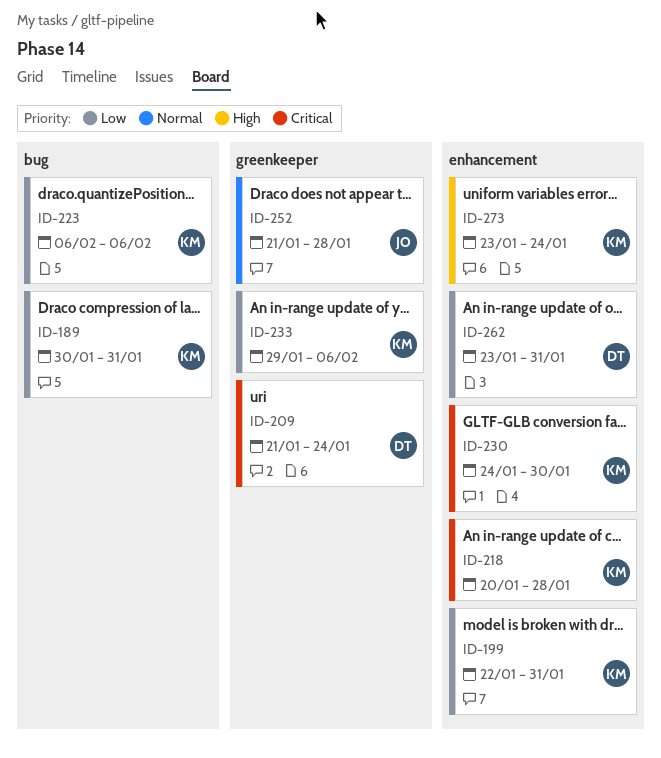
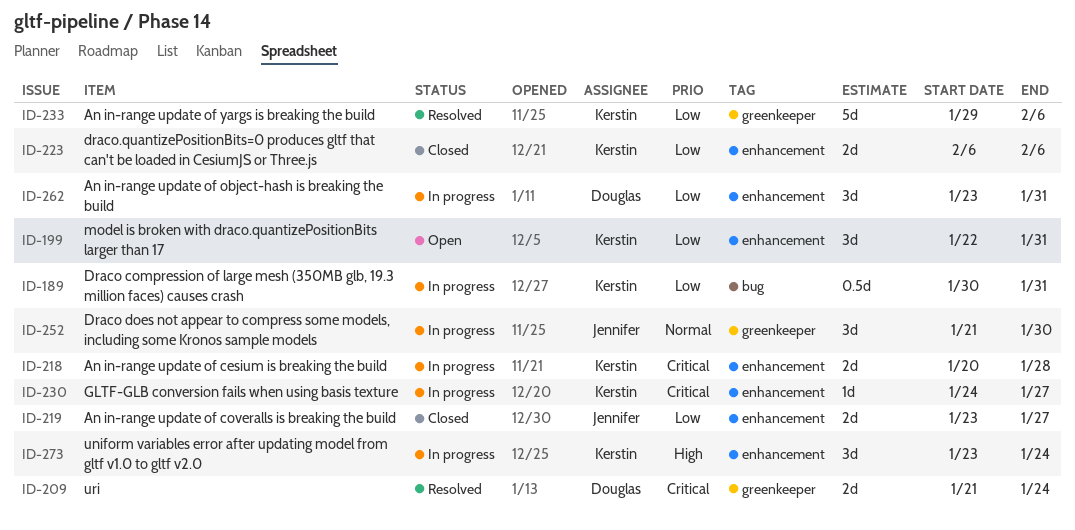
ID-219: none -> present
ID-223, label: bug -> enhancement
ID-230, due: Jan 30 -> Jan 27
ID-252, due: Jan 28 -> Jan 30

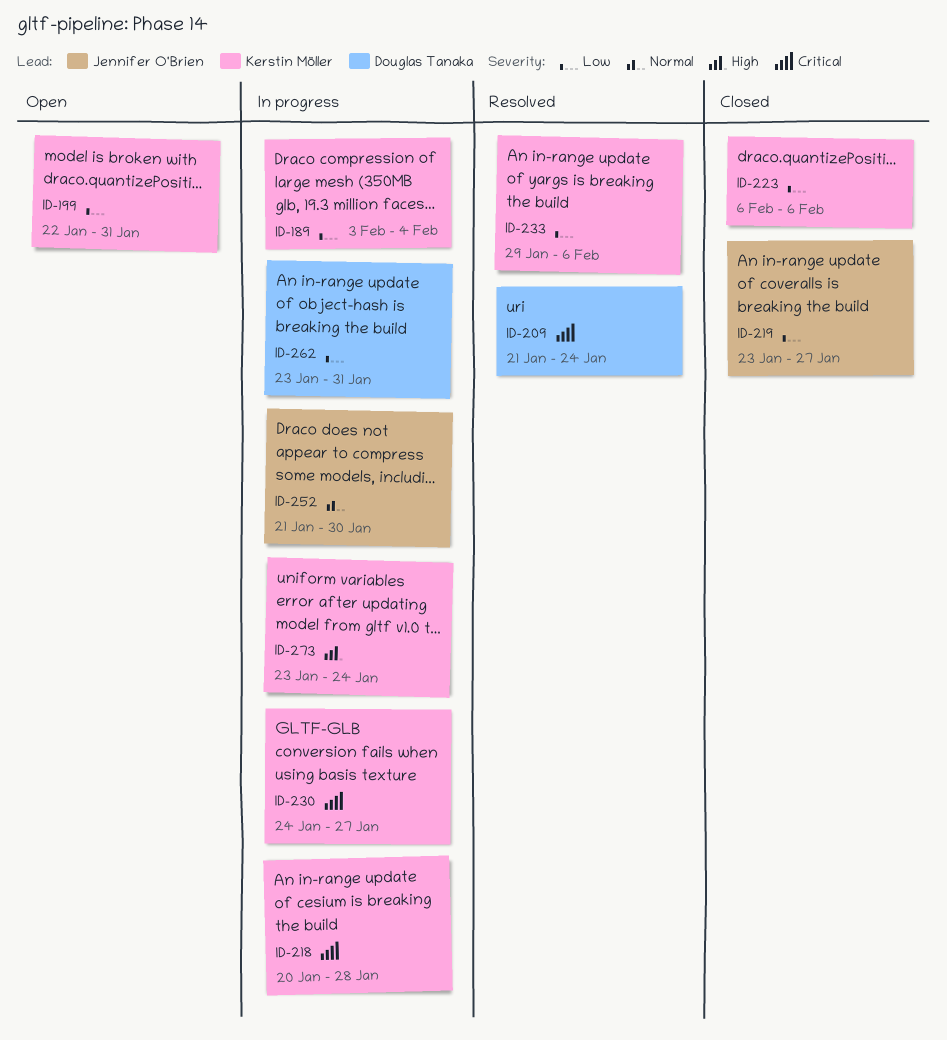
ID-189, start: Jan 30 -> Feb 3
ID-189, due: Jan 31 -> Feb 4

